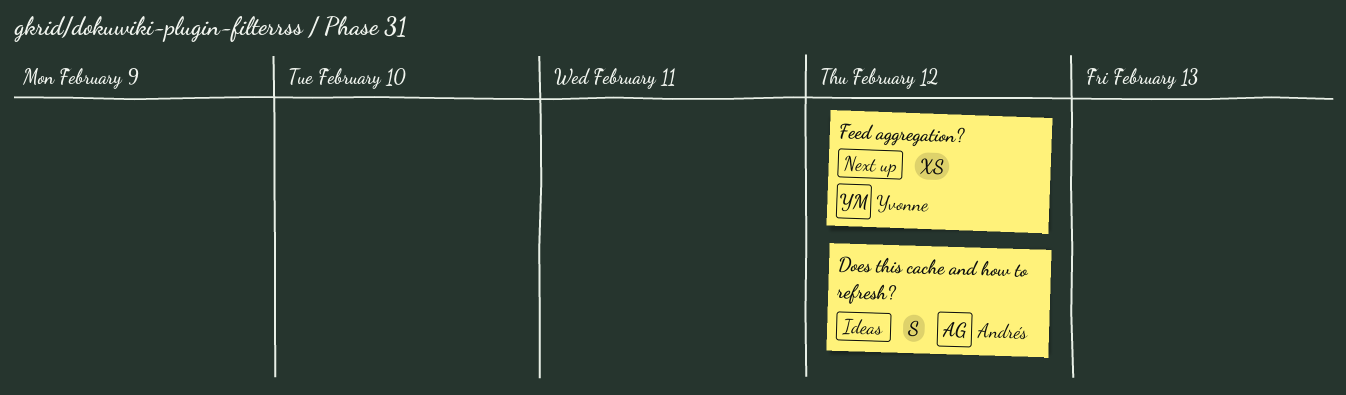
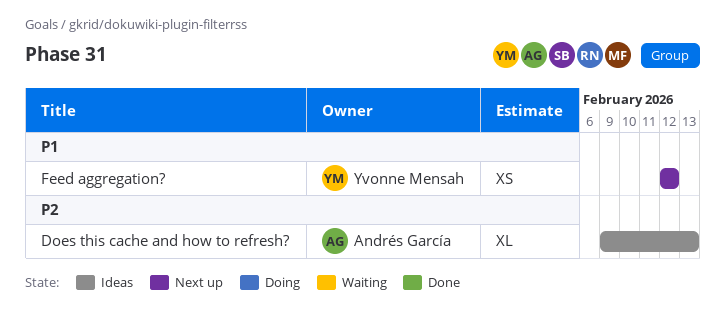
Does this cache and how to refresh?, estimate: S -> XL
Does this cache and how to refresh?, due: Feb 12 -> Feb 13

